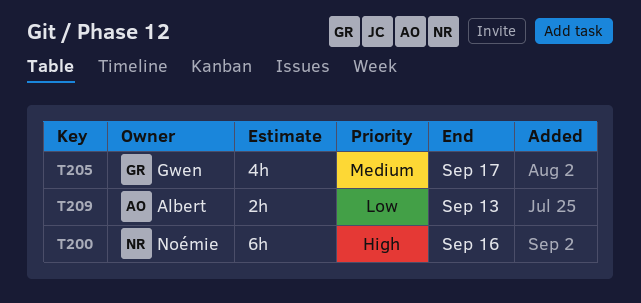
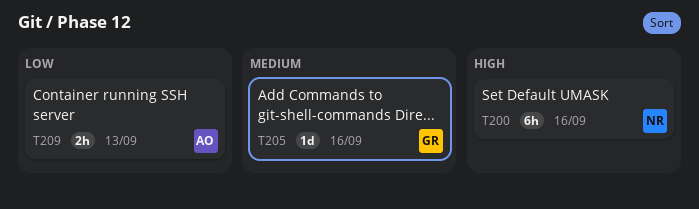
T205, estimate: 4h -> 1d
T205, due: Sep 17 -> Sep 16

